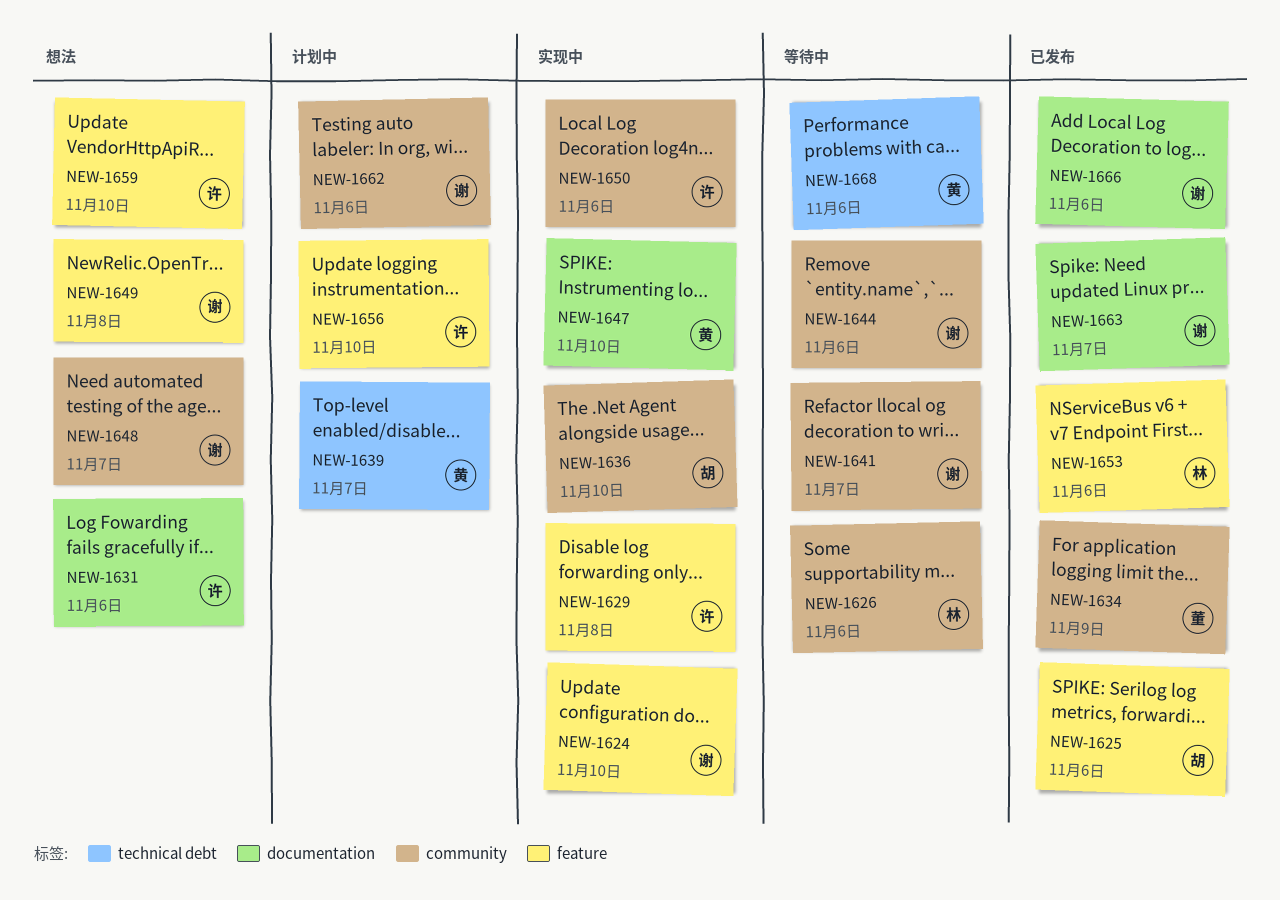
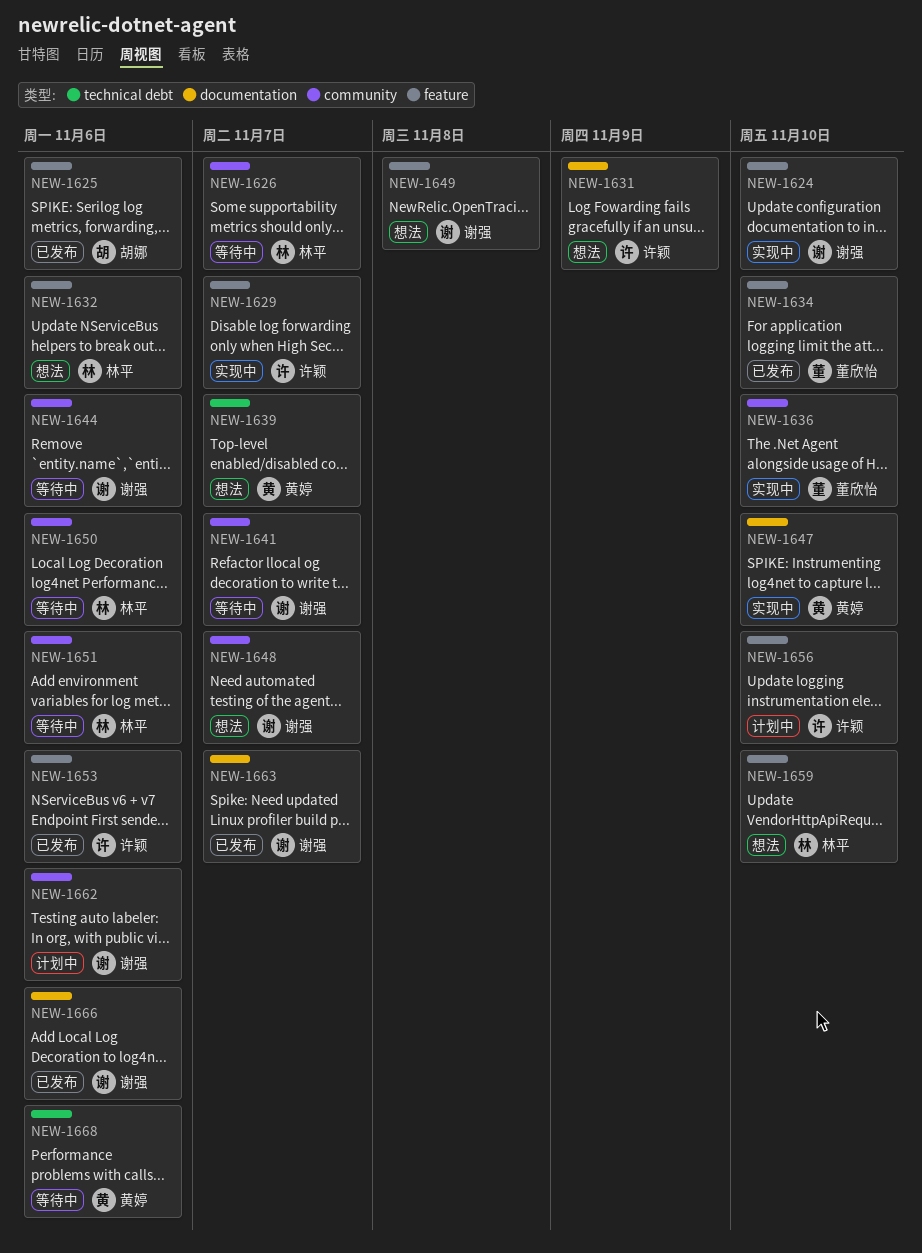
NEW-1626, due: Nov 6 -> Nov 7
NEW-1629, due: Nov 8 -> Nov 7
NEW-1631, due: Nov 6 -> Nov 9
NEW-1632: none -> present
NEW-1634, label: community -> feature
NEW-1634, due: Nov 9 -> Nov 10
NEW-1636, owner: 胡娜 -> 董欣怡
NEW-1639, status: 计划中 -> 想法
NEW-1650, status: 实现中 -> 等待中
NEW-1650, owner: 许颖 -> 林平
NEW-1651: none -> present
NEW-1653, owner: 林平 -> 许颖
NEW-1659, owner: 许颖 -> 林平

